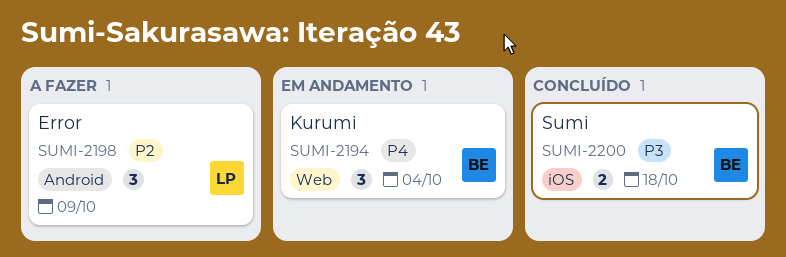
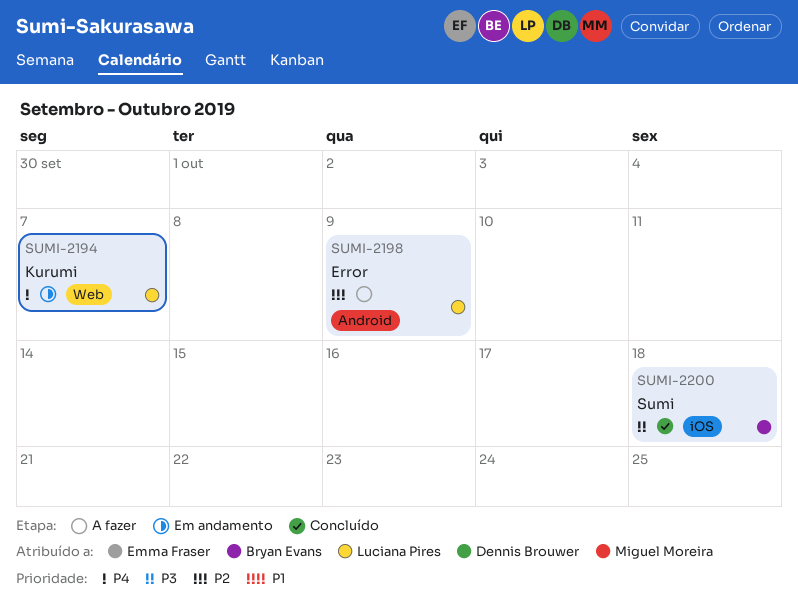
SUMI-2194, owner: Bryan Evans -> Luciana Pires
SUMI-2194, due: Oct 4 -> Oct 7

